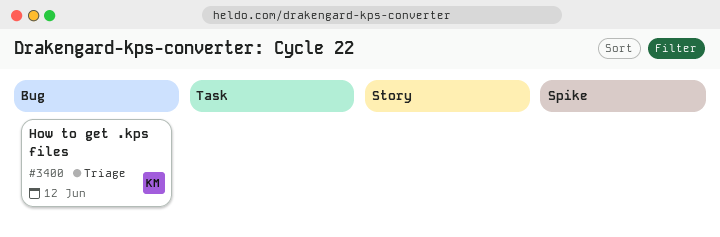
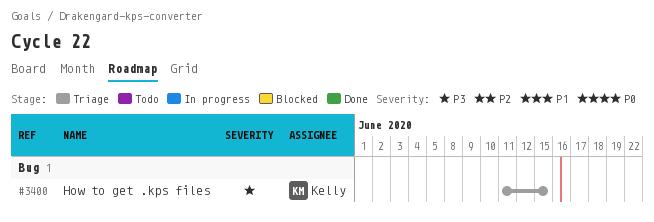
#3400, due: Jun 12 -> Jun 15

